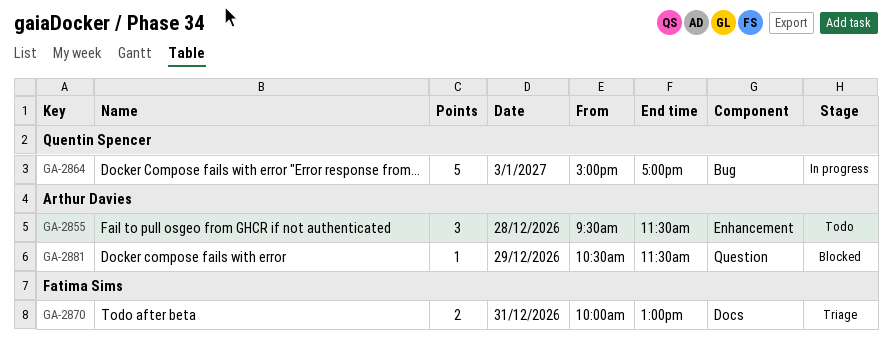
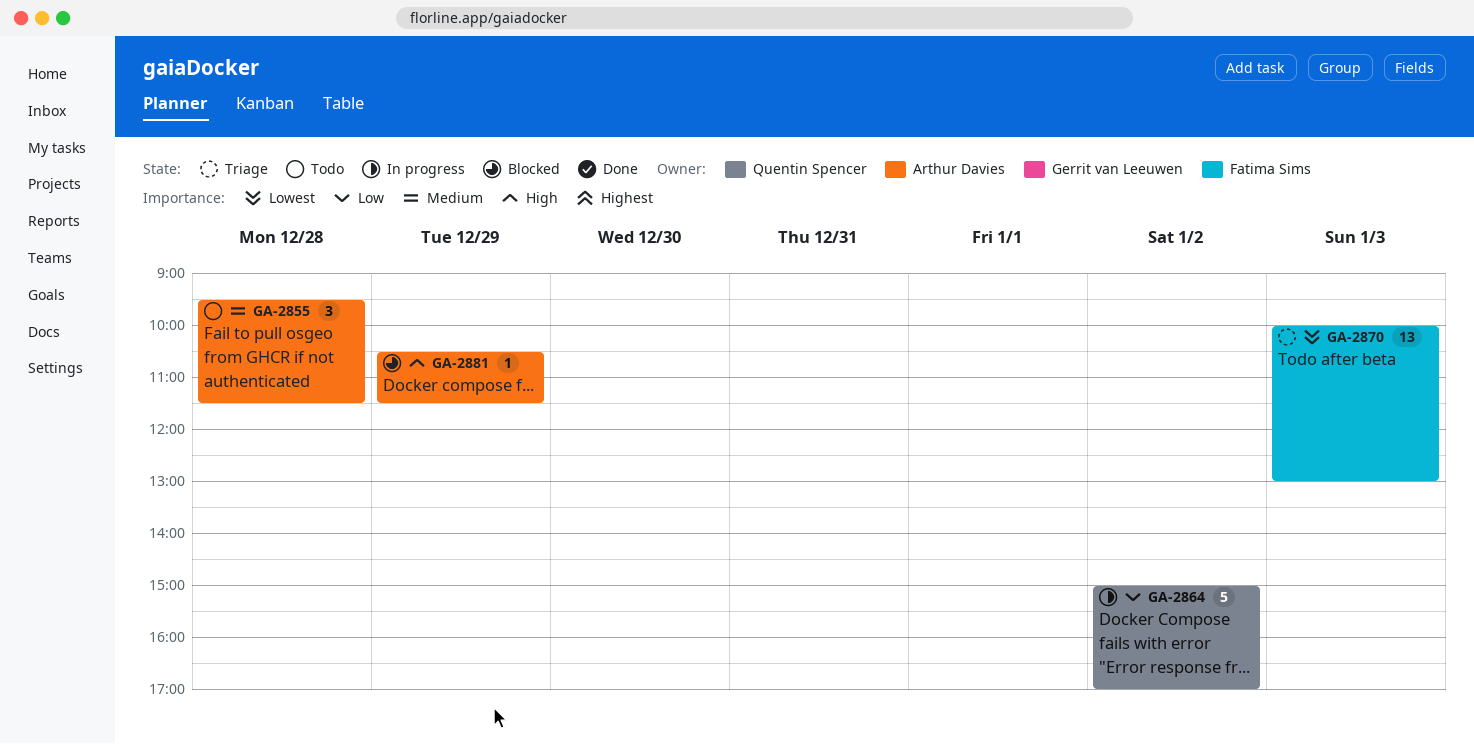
GA-2864, day: Jan 3 -> Jan 2
GA-2870, estimate: 2 -> 13
GA-2870, day: Dec 31 -> Jan 3

